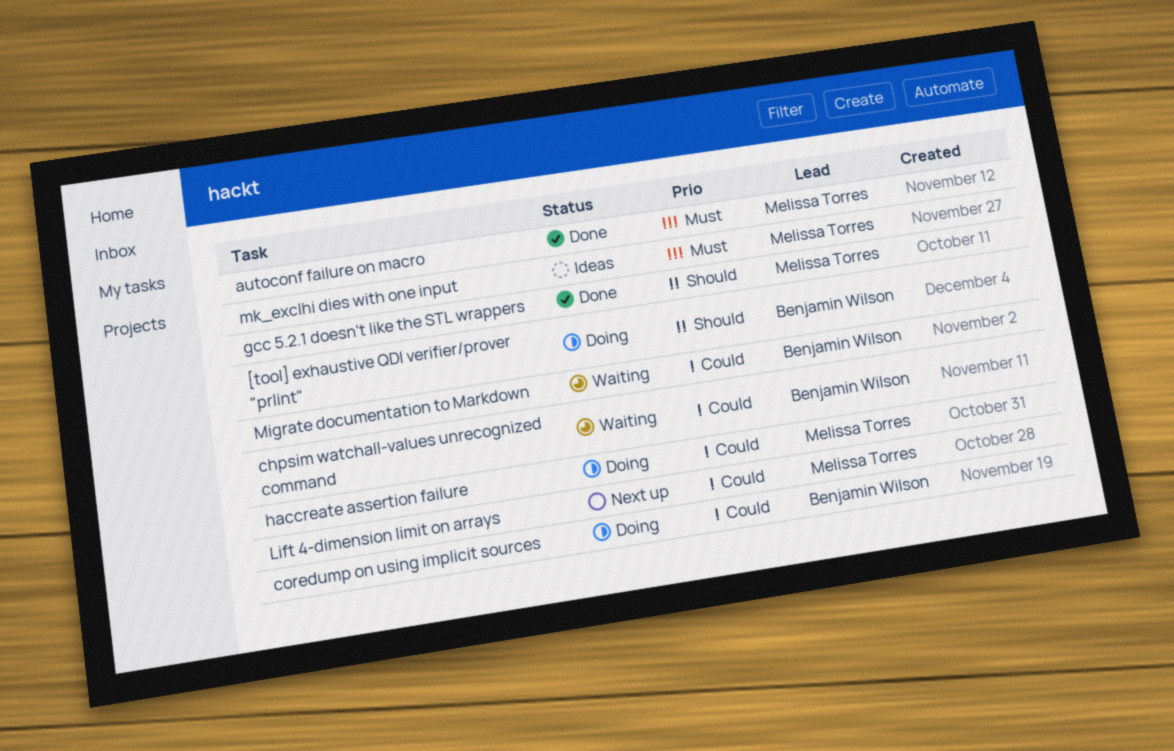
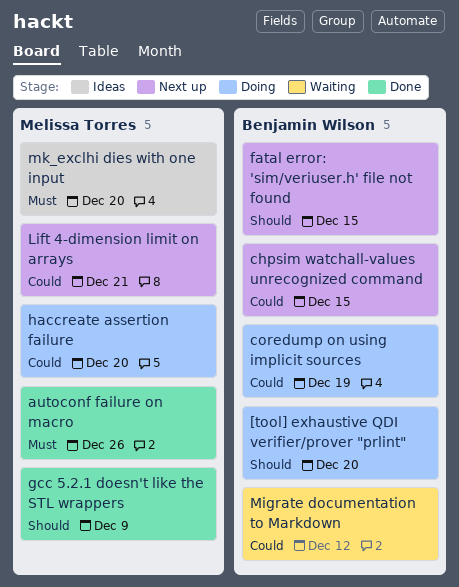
chpsim watchall-values unrecognized command, status: Waiting -> Next up
fatal error: 'sim/veriuser.h' file not found: none -> present

